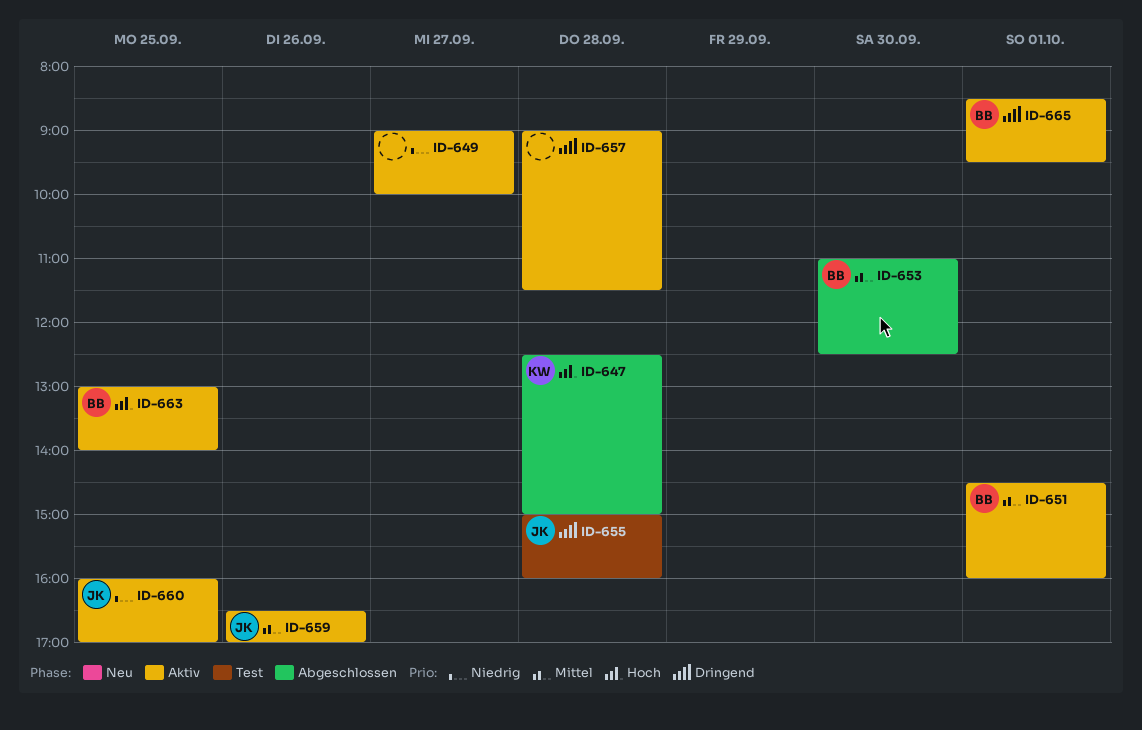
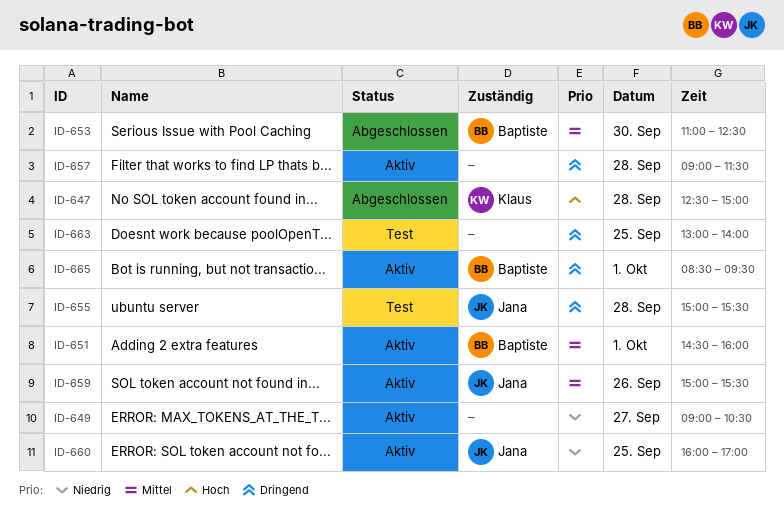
ID-649, ends: 10:00 -> 10:30
ID-655, ends: 16:00 -> 15:30
ID-659, begins: 16:30 -> 15:00
ID-659, ends: 17:00 -> 15:30
ID-663, status: Aktiv -> Test
ID-663, owner: Baptiste -> none
ID-663, priority: Hoch -> Dringend

